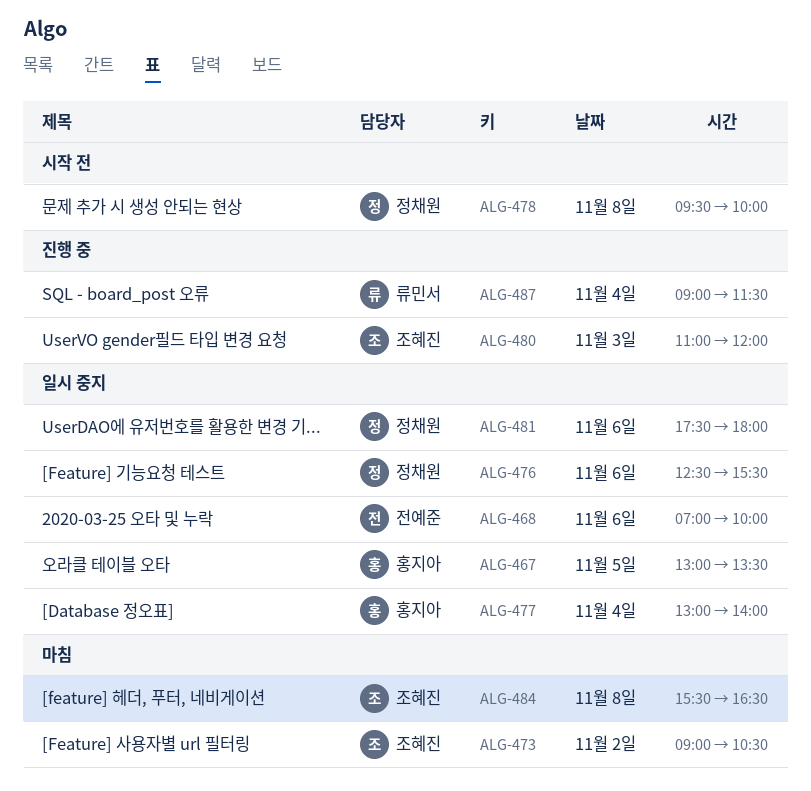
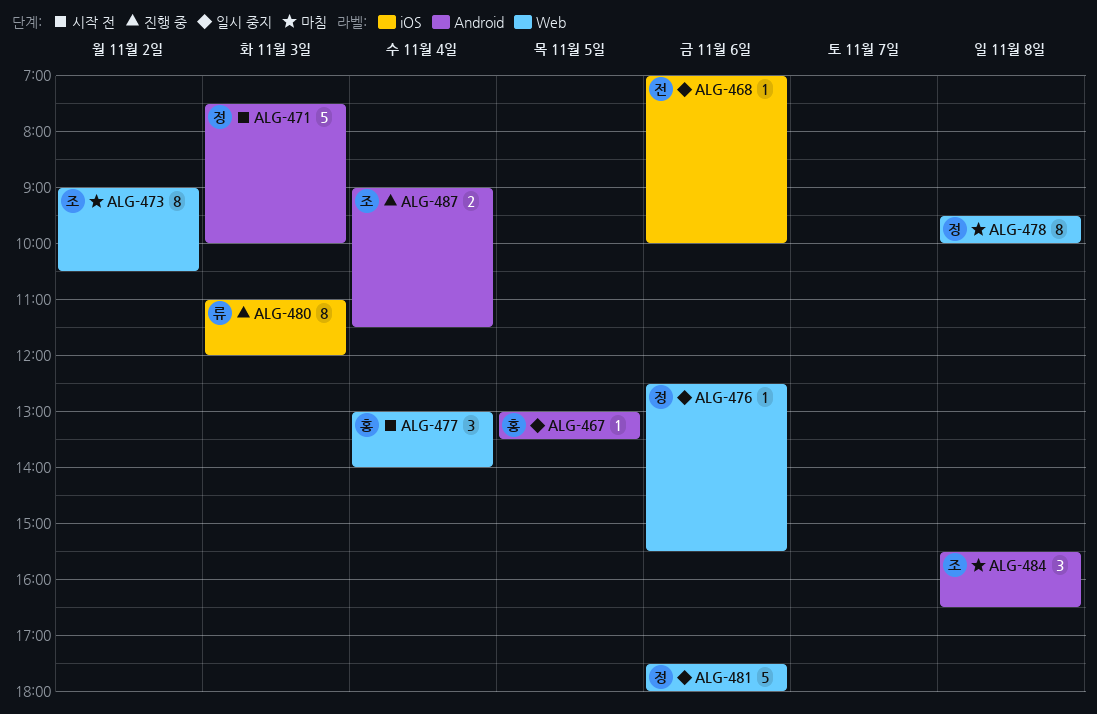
ALG-471: none -> present
ALG-477, status: 일시 중지 -> 시작 전
ALG-478, status: 시작 전 -> 마침
ALG-480, owner: 조혜진 -> 류민서
ALG-487, owner: 류민서 -> 조혜진

